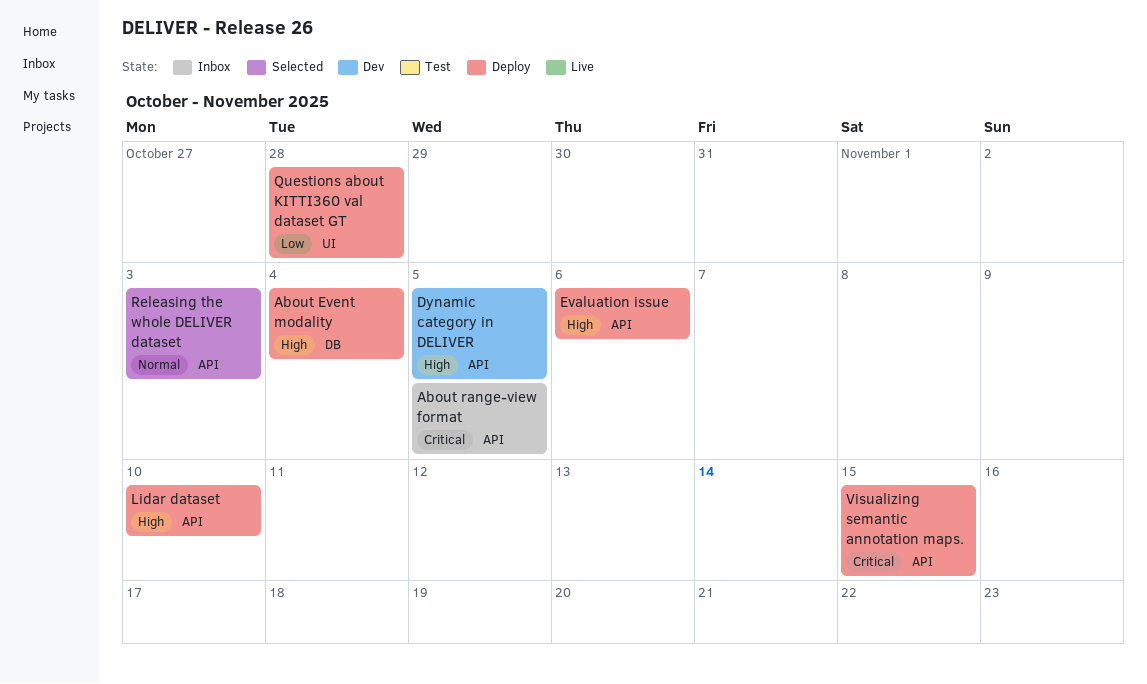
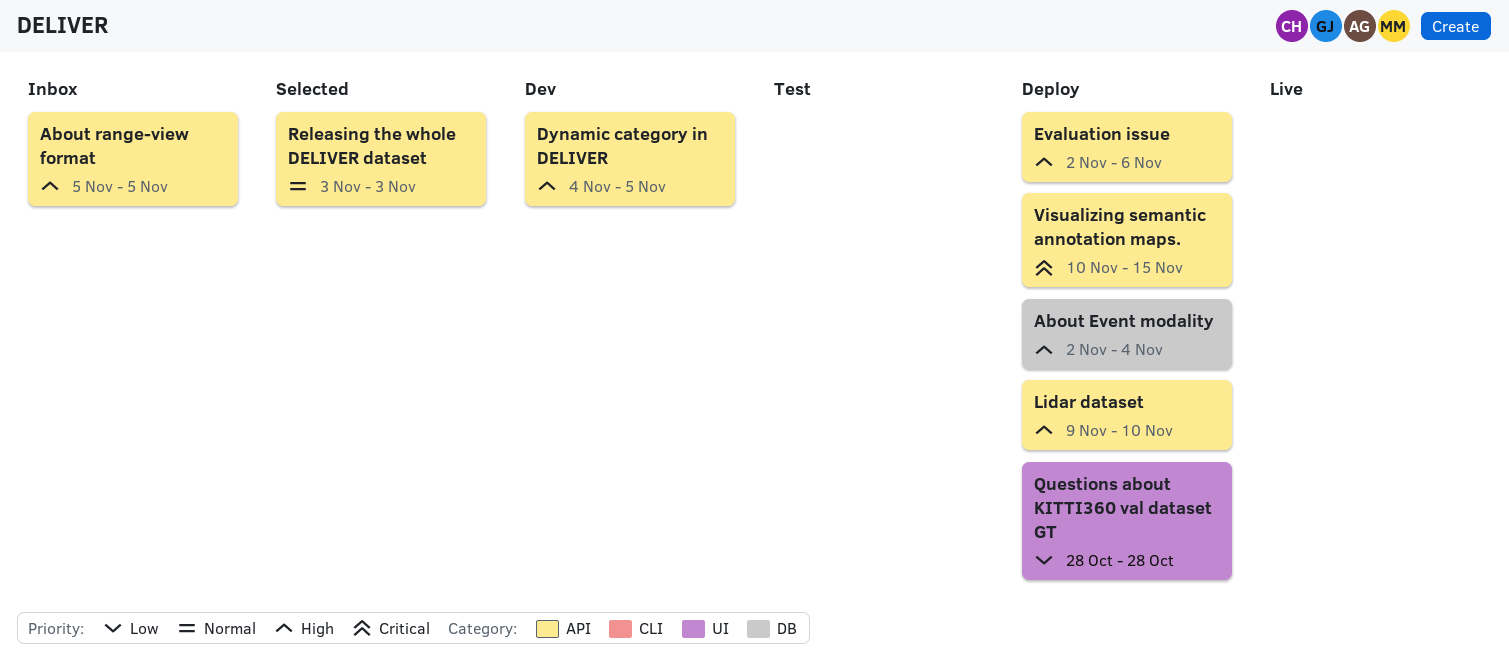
About range-view format, priority: Critical -> High

